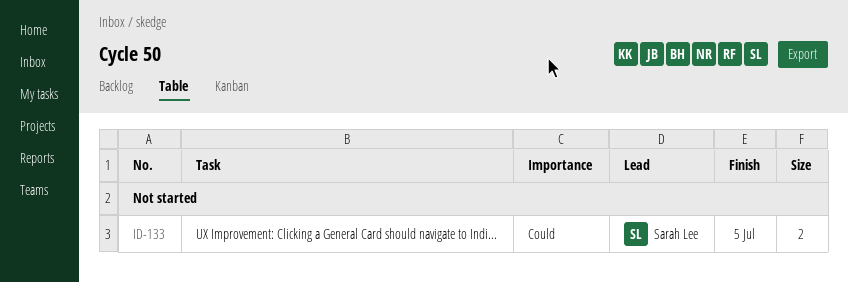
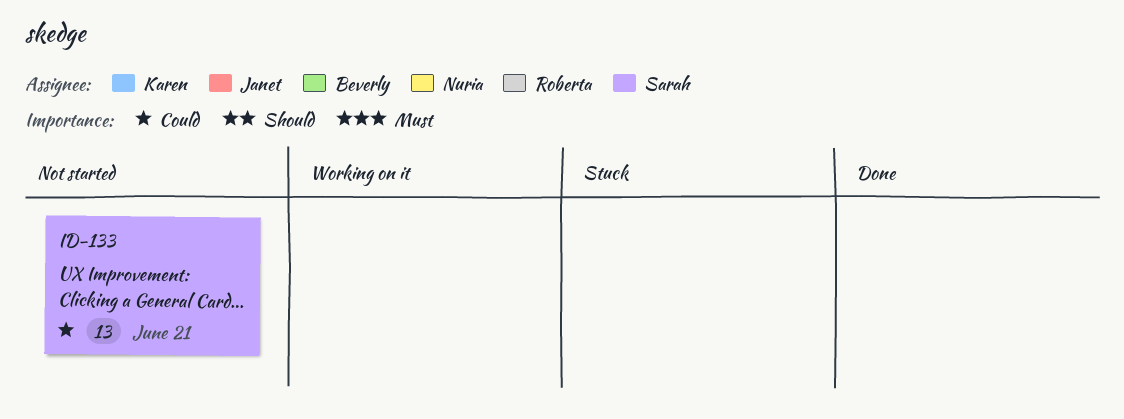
ID-133, estimate: 2 -> 13
ID-133, due: Jul 5 -> Jun 21

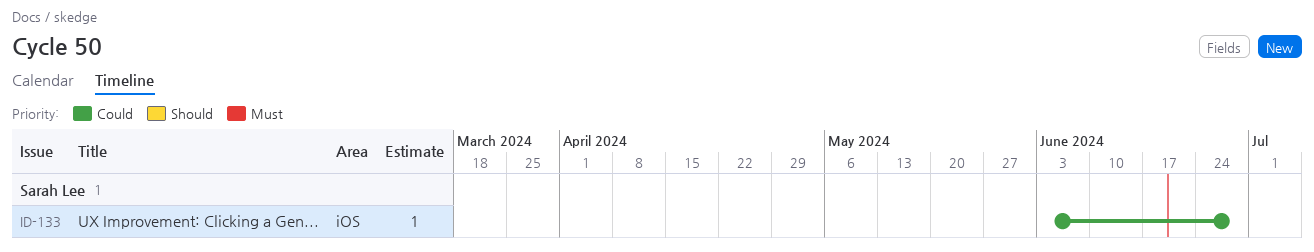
ID-133, estimate: 13 -> 1
ID-133, due: Jun 21 -> Jun 28

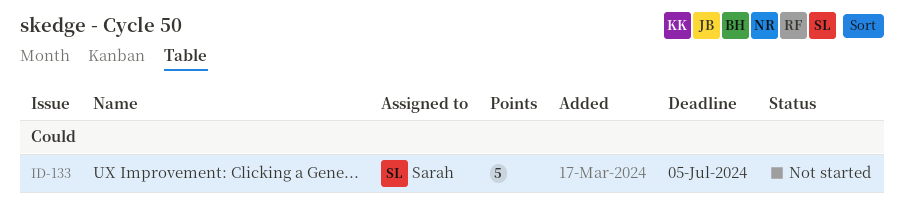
ID-133, estimate: 1 -> 5
ID-133, due: Jun 28 -> Jul 5

